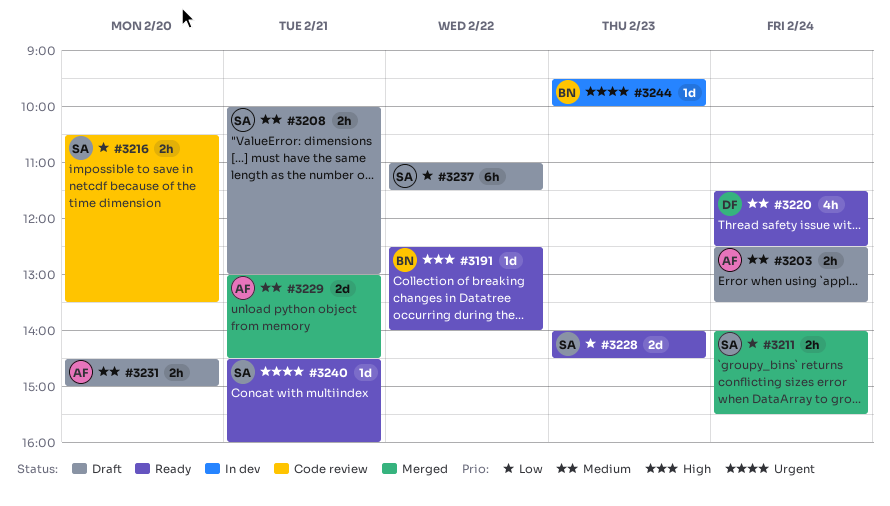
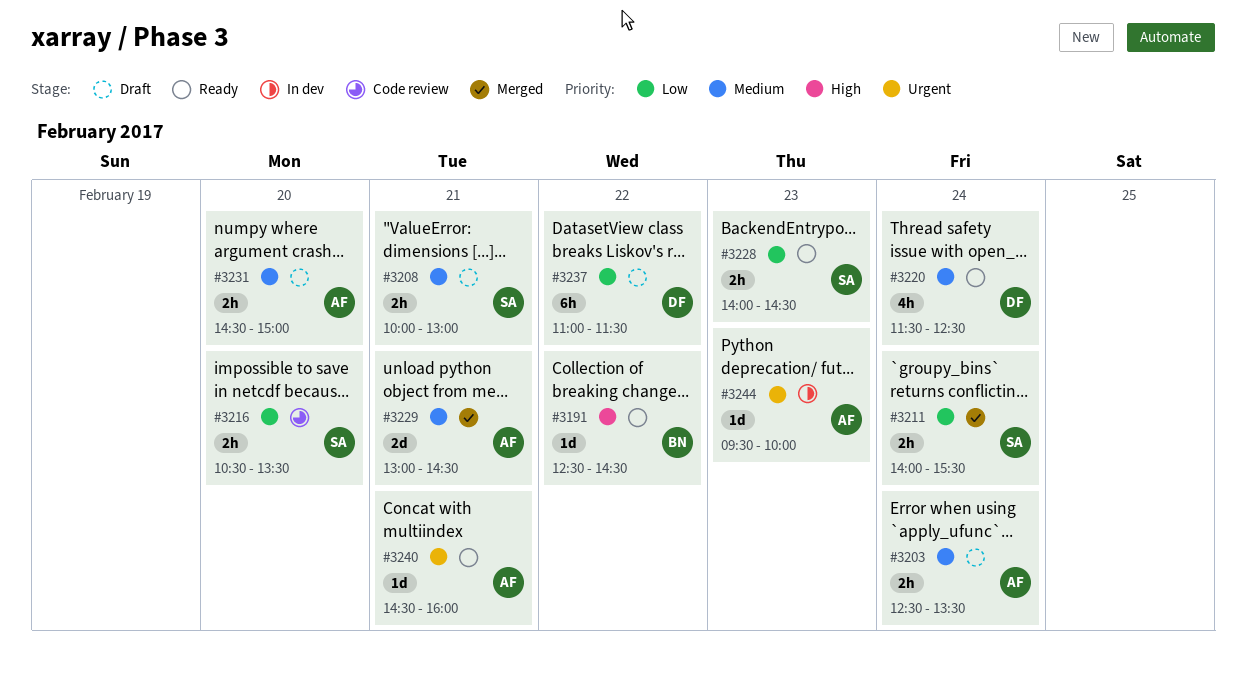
#3191, ends: 14:00 -> 14:30
#3228, estimate: 2d -> 2h
#3237, owner: SA -> DF
#3240, owner: SA -> AF
#3244, owner: BN -> AF

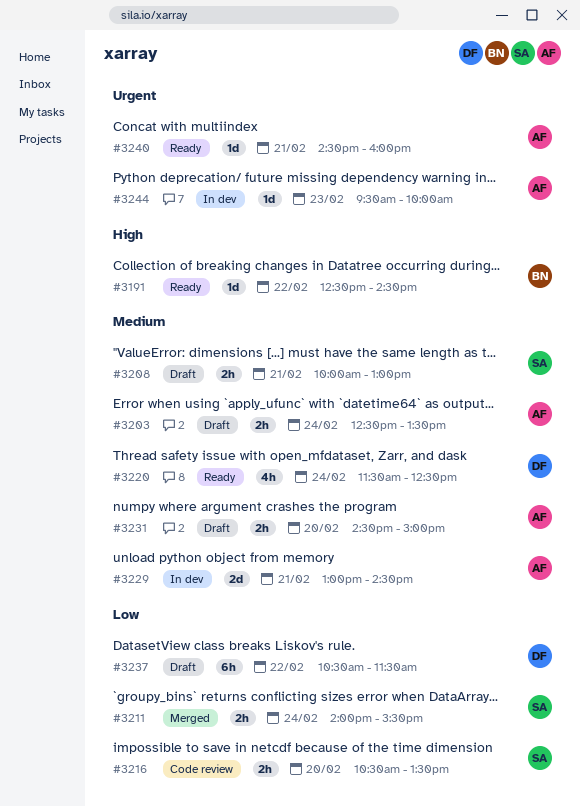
#3228: present -> none
#3229, status: Merged -> In dev
#3237, begins: 11:00 -> 10:30

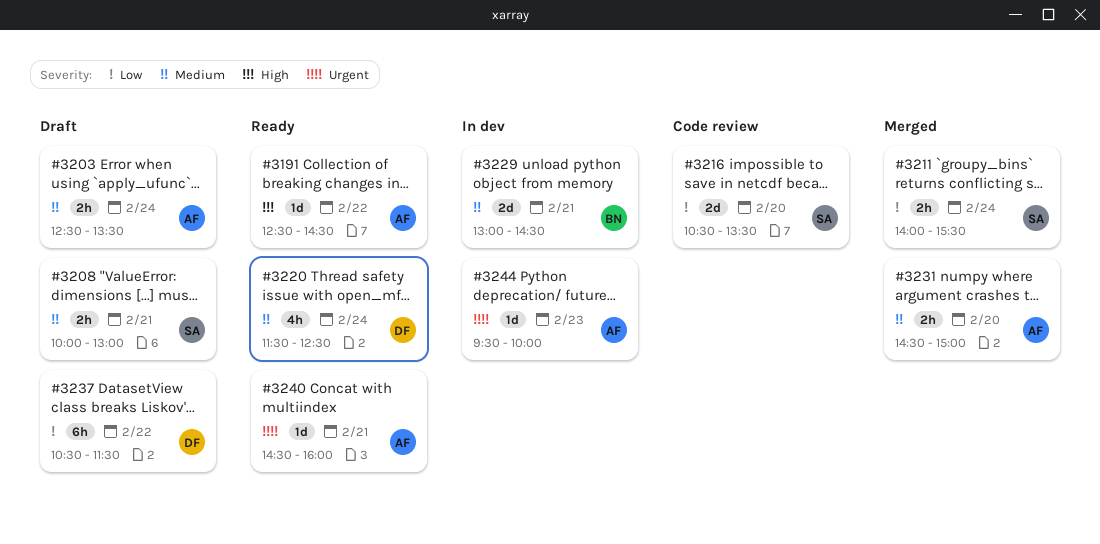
#3191, owner: BN -> AF
#3216, estimate: 2h -> 2d
#3229, owner: AF -> BN
#3231, status: Draft -> Merged

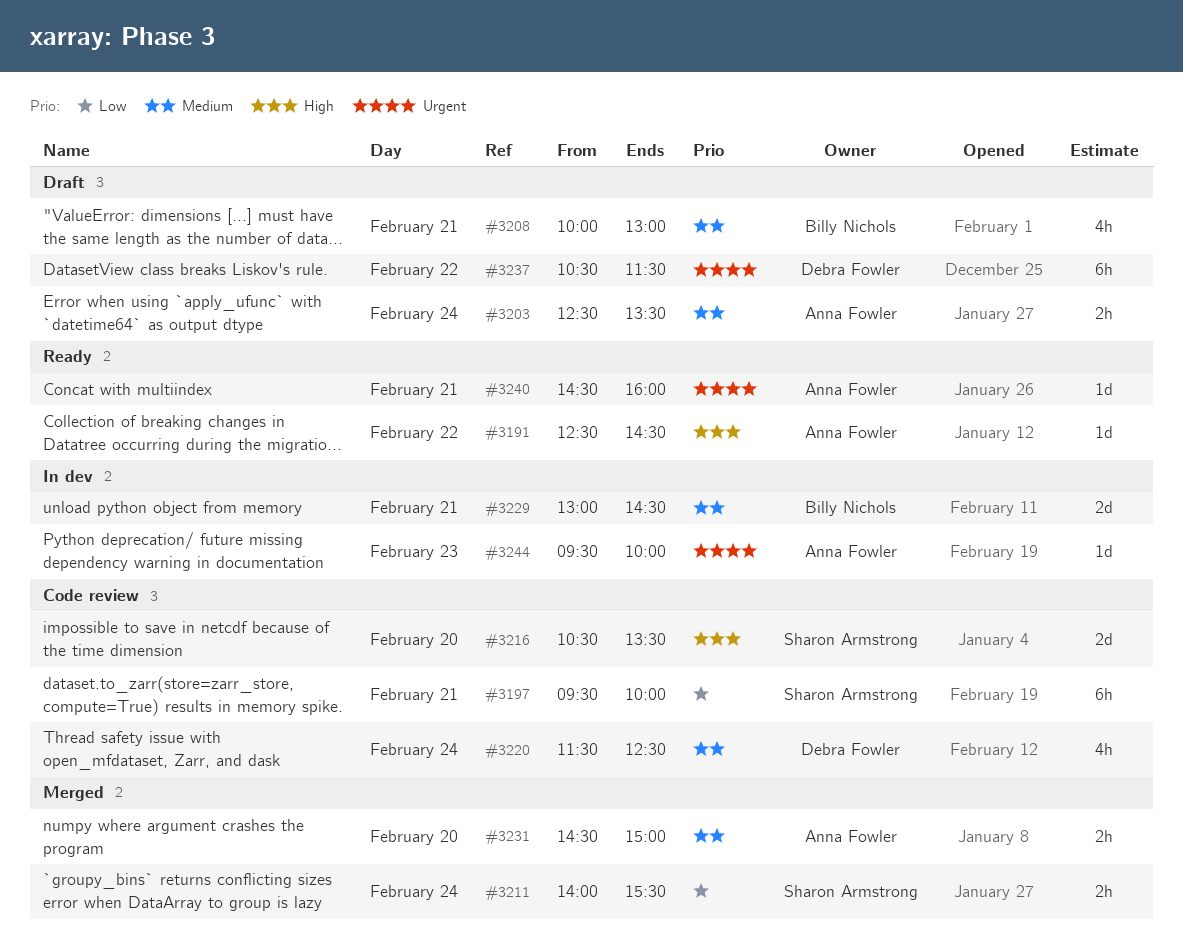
#3197: none -> present
#3208, owner: Sharon Armstrong -> Billy Nichols
#3208, estimate: 2h -> 4h
#3216, priority: Low -> High
#3220, status: Ready -> Code review
#3237, priority: Low -> Urgent

